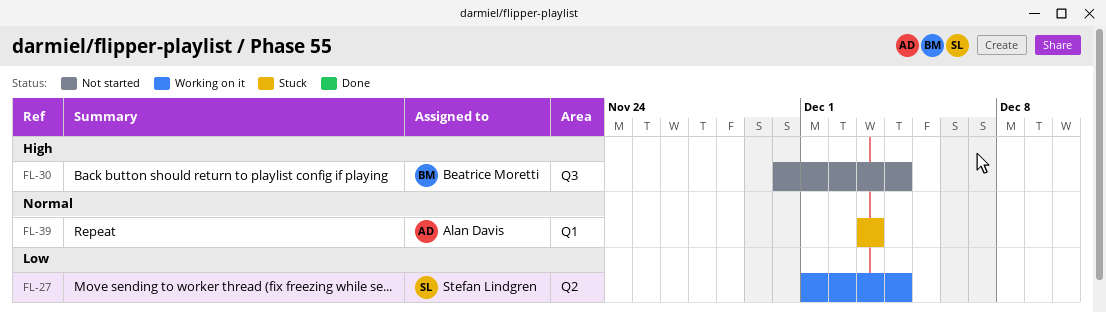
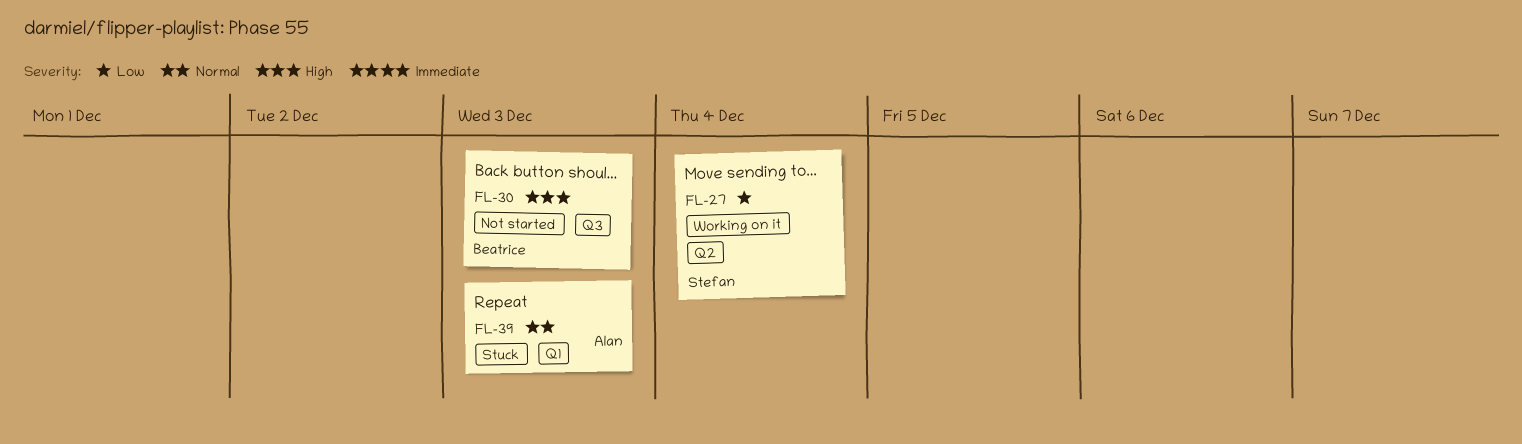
FL-30, due: Dec 4 -> Dec 3

